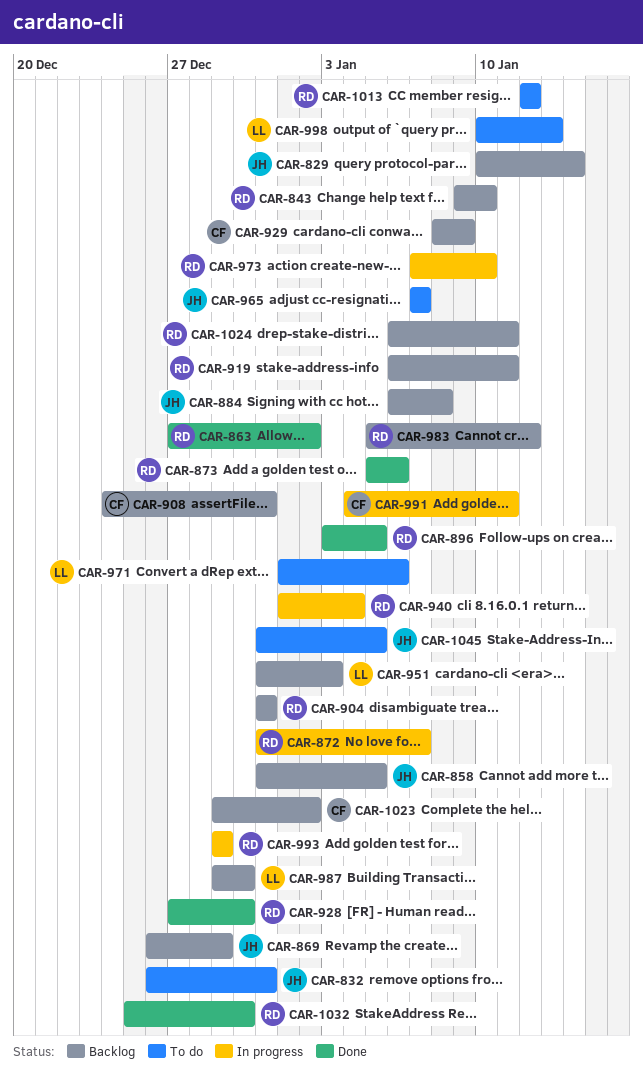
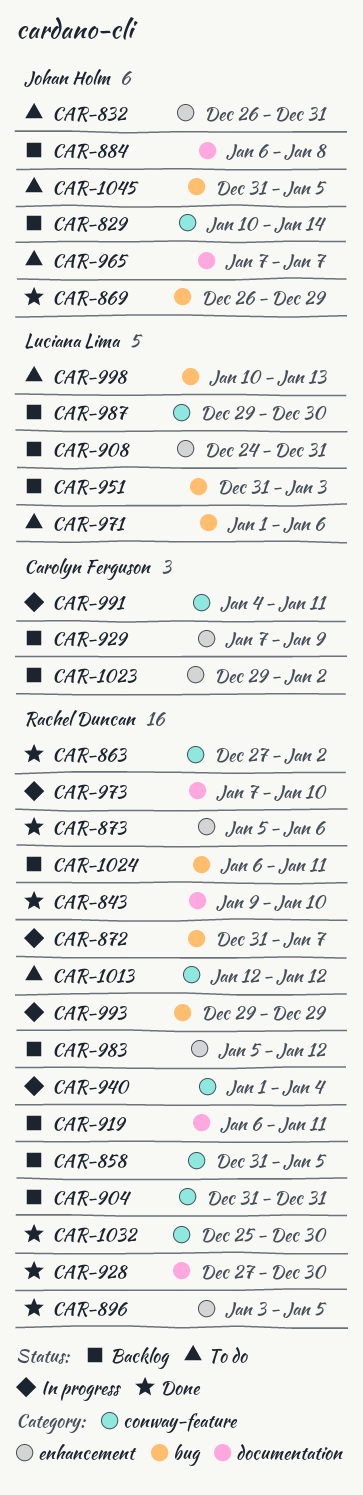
CAR-843, status: Backlog -> Done
CAR-858, owner: Johan Holm -> Rachel Duncan
CAR-869, status: Backlog -> Done
CAR-908, owner: Carolyn Ferguson -> Luciana Lima
CAR-929, start: Jan 8 -> Jan 7

